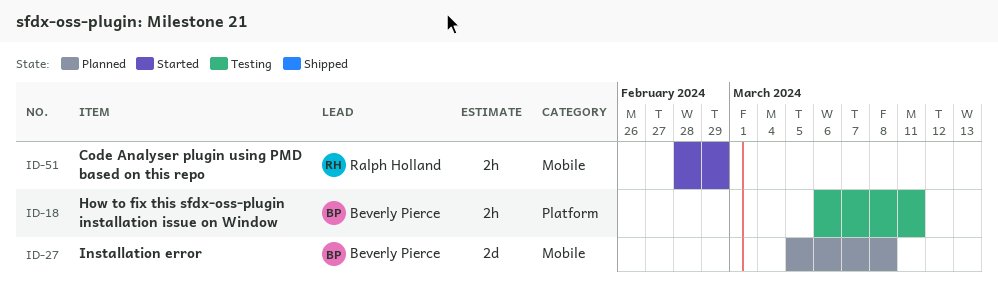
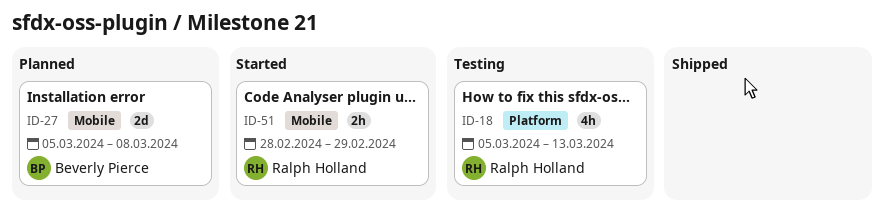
ID-18, owner: Beverly Pierce -> Ralph Holland
ID-18, estimate: 2h -> 4h
ID-18, start: Mar 6 -> Mar 5
ID-18, due: Mar 11 -> Mar 13

